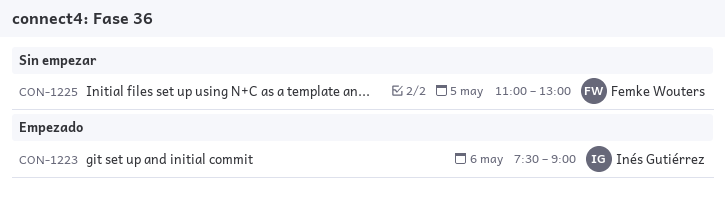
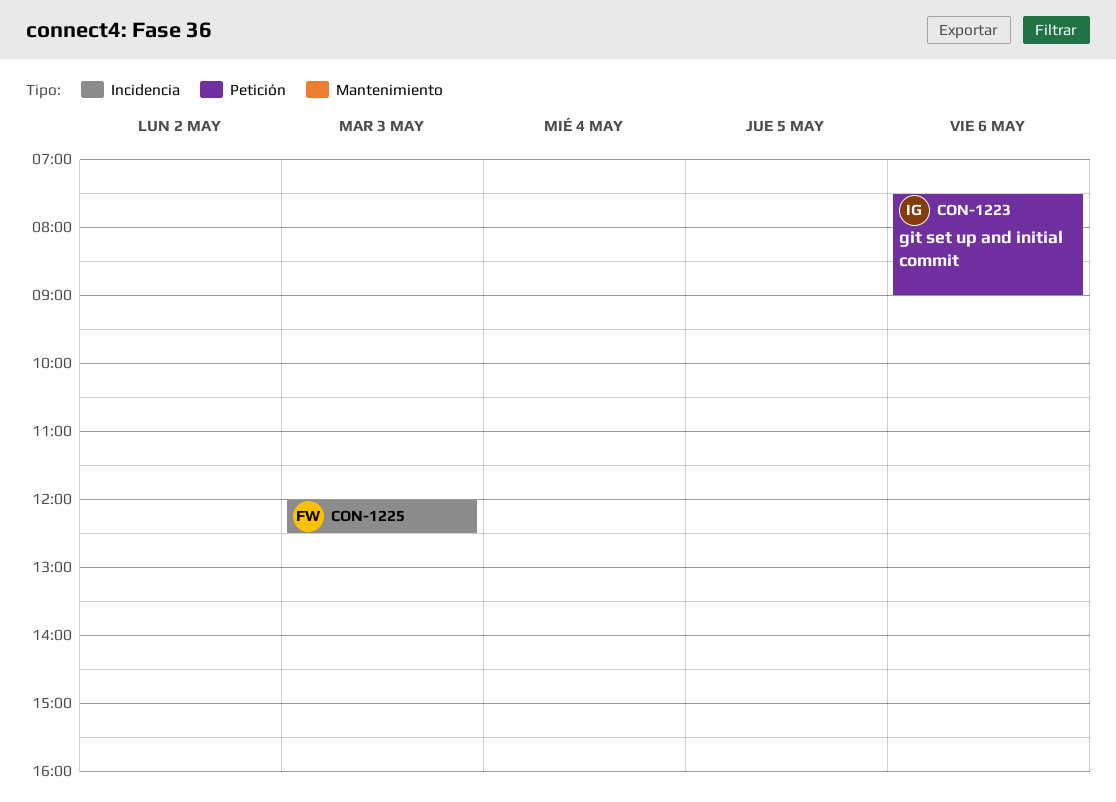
CON-1225, day: May 5 -> May 3
CON-1225, begins: 11:00 -> 12:00
CON-1225, ends: 13:00 -> 12:30

